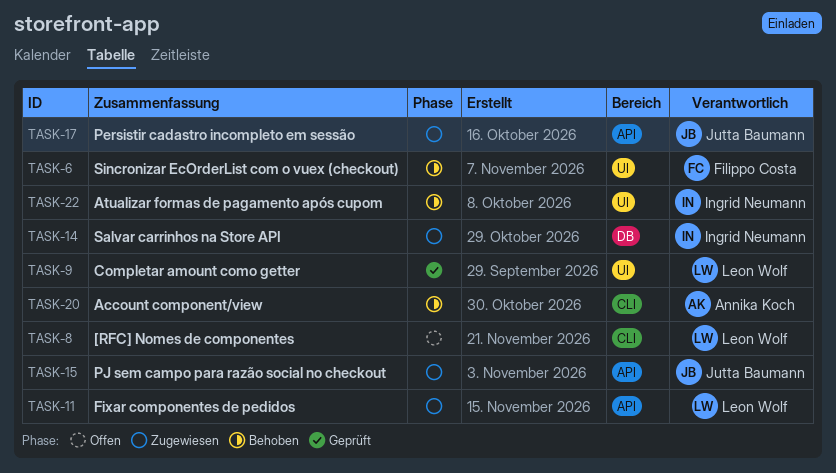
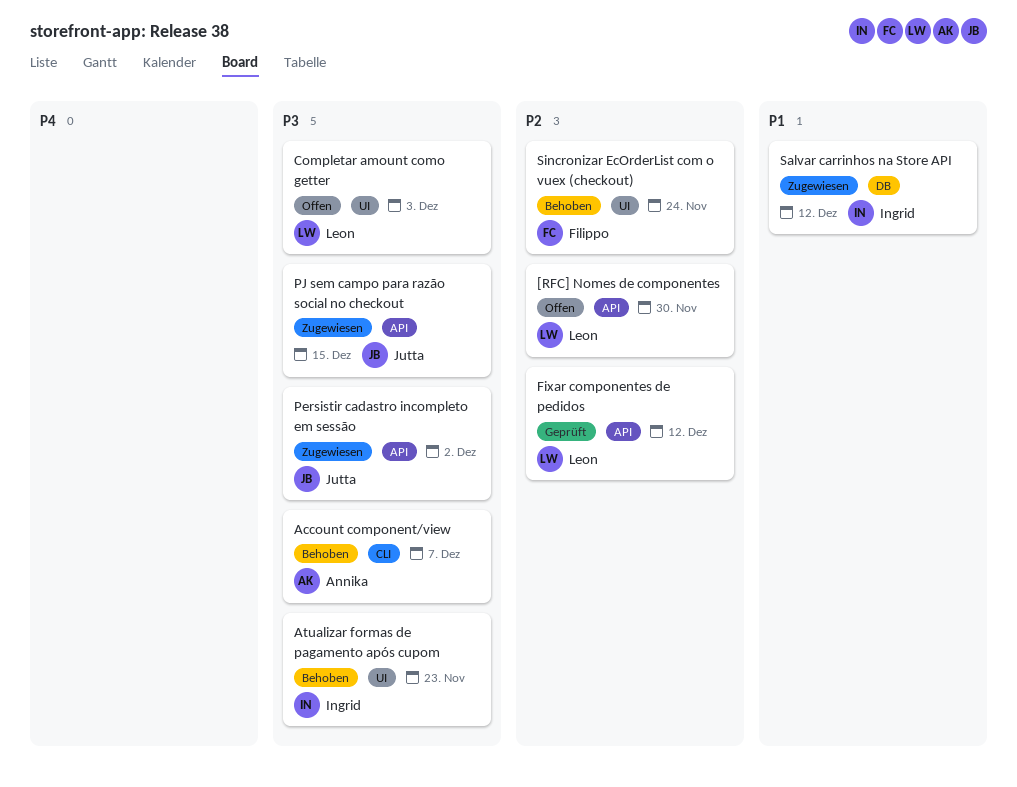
[RFC] Nomes de componentes, label: CLI -> API
Completar amount como getter, status: Geprüft -> Offen
Fixar componentes de pedidos, status: Zugewiesen -> Geprüft

